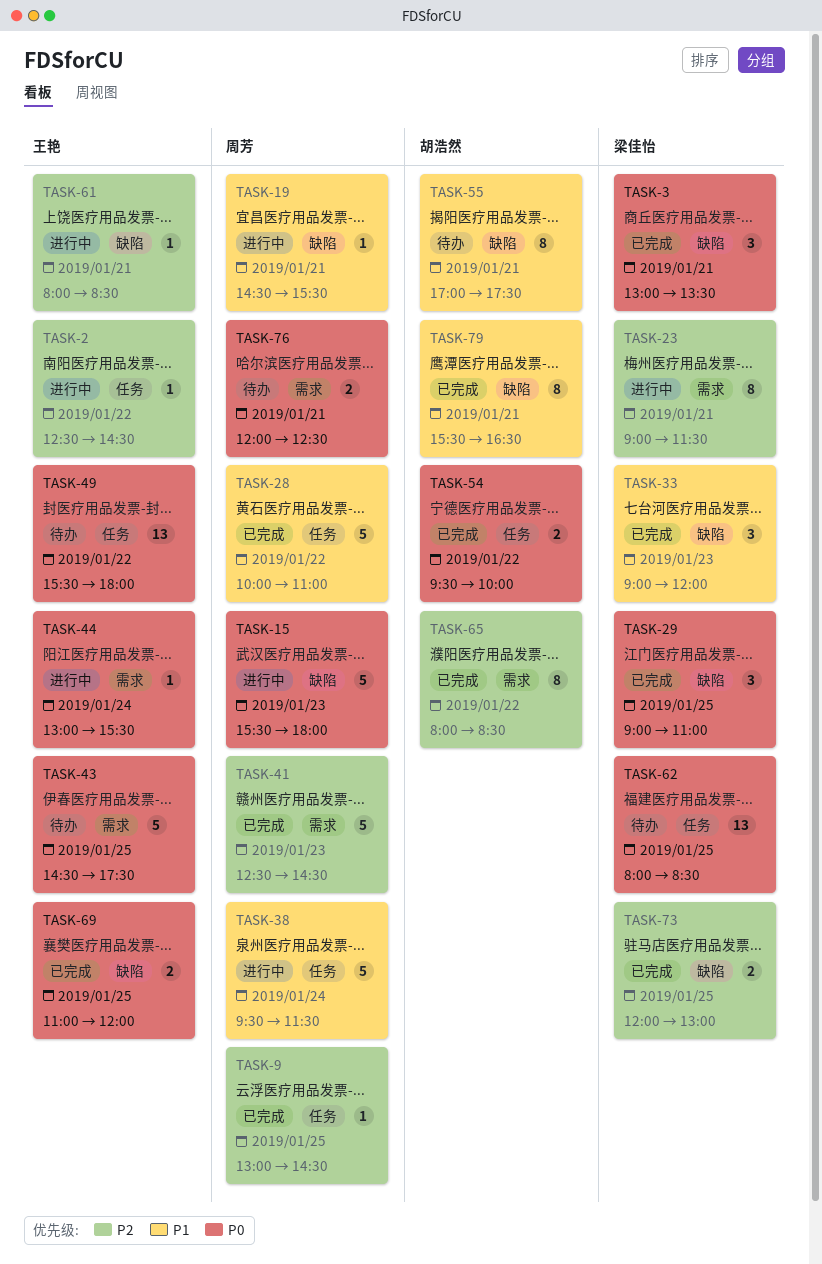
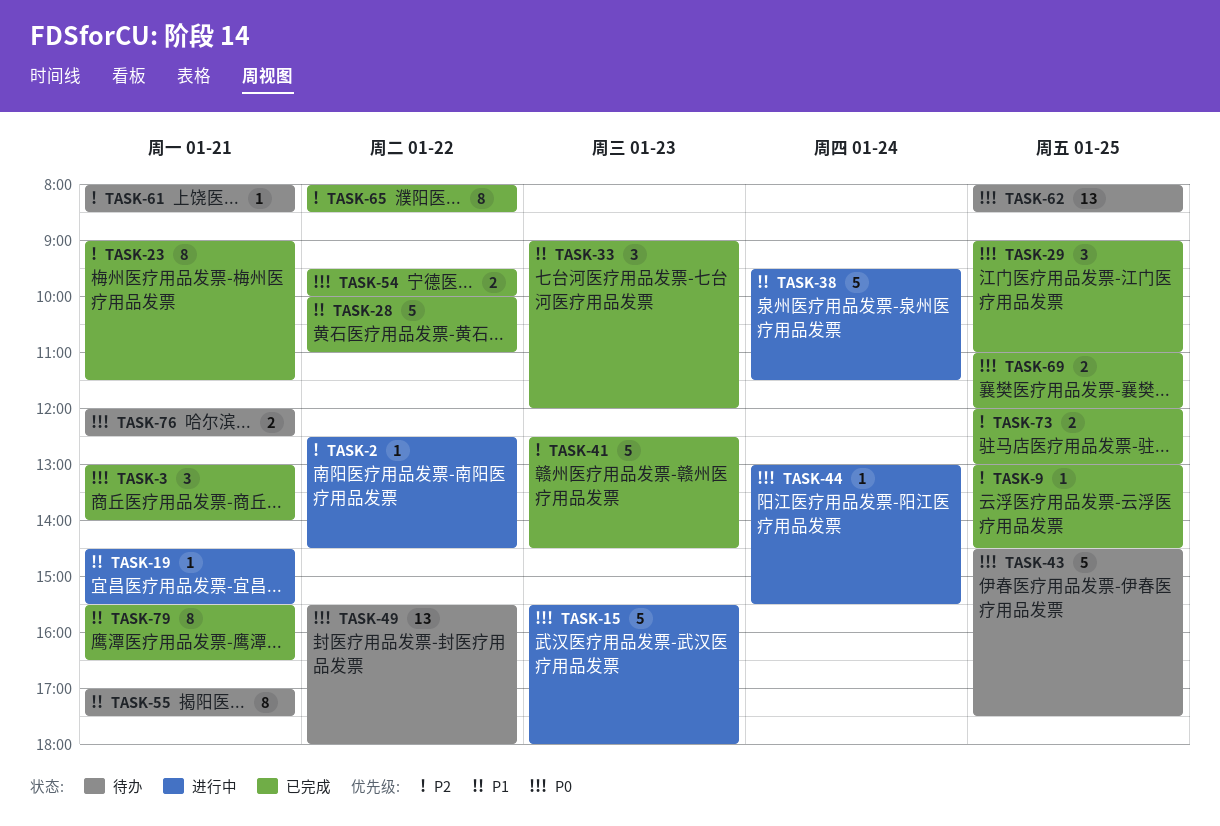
TASK-3, ends: 13:30 -> 14:00
TASK-23, status: 进行中 -> 已完成
TASK-61, status: 进行中 -> 待办

